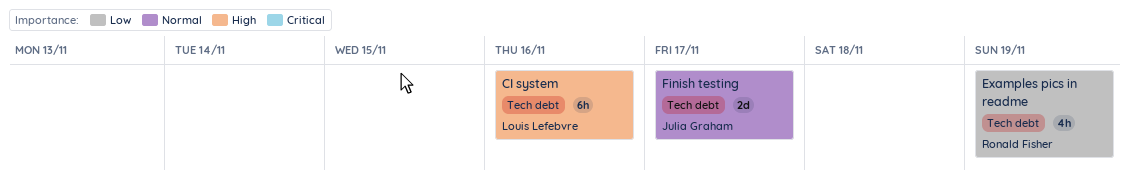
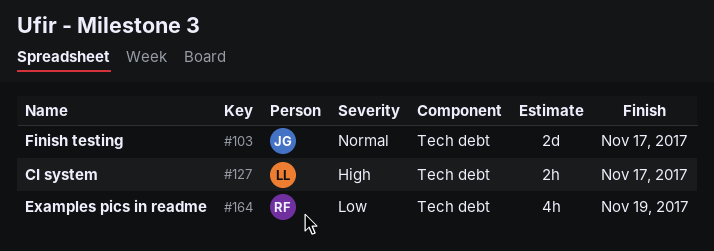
CI system, estimate: 6h -> 2h
CI system, due: Nov 16 -> Nov 17

